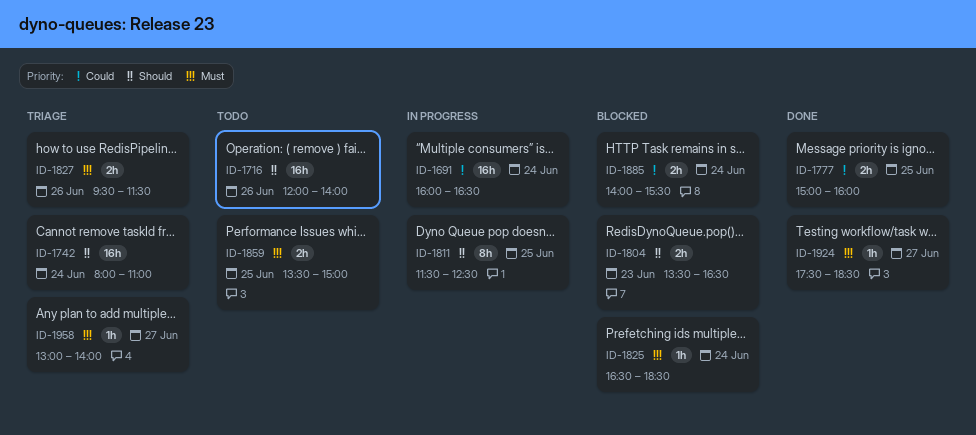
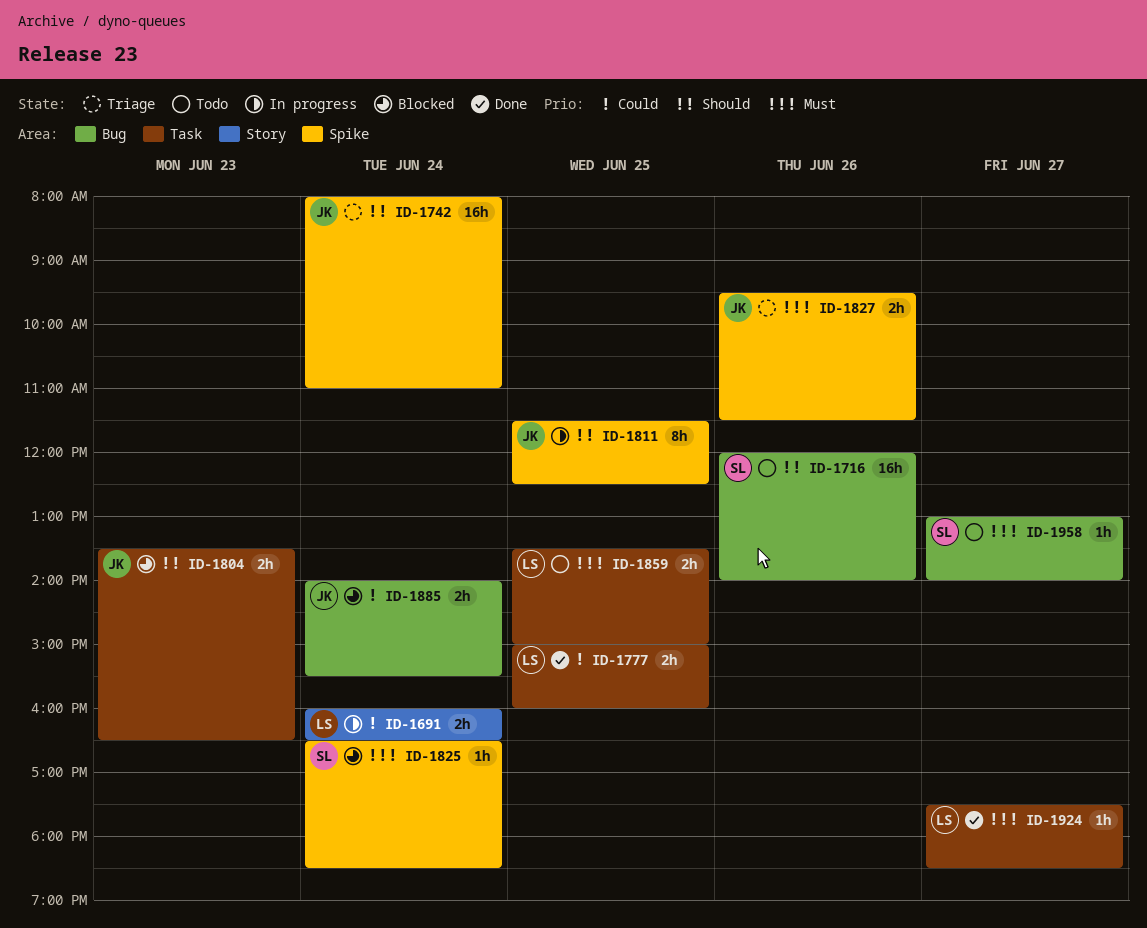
ID-1691, estimate: 16h -> 2h
ID-1958, status: Triage -> Todo

